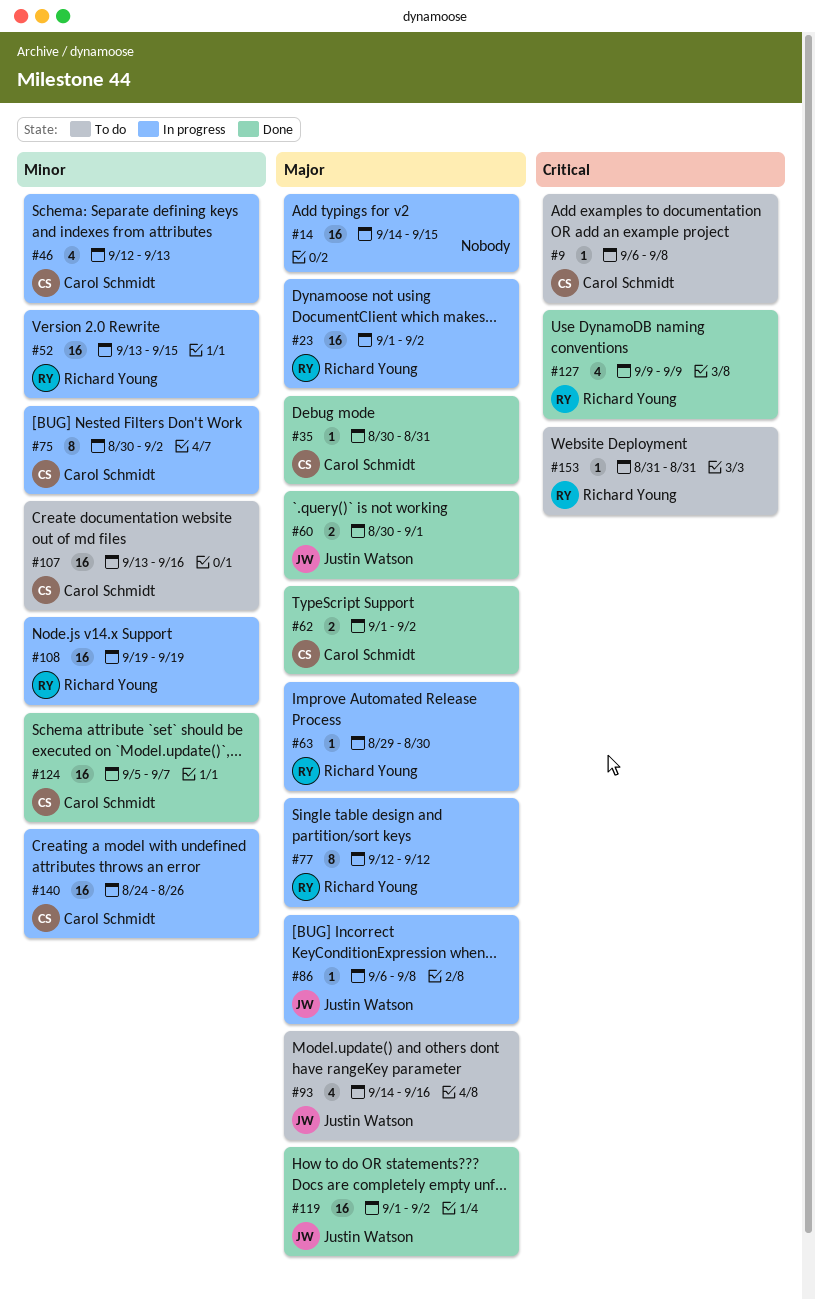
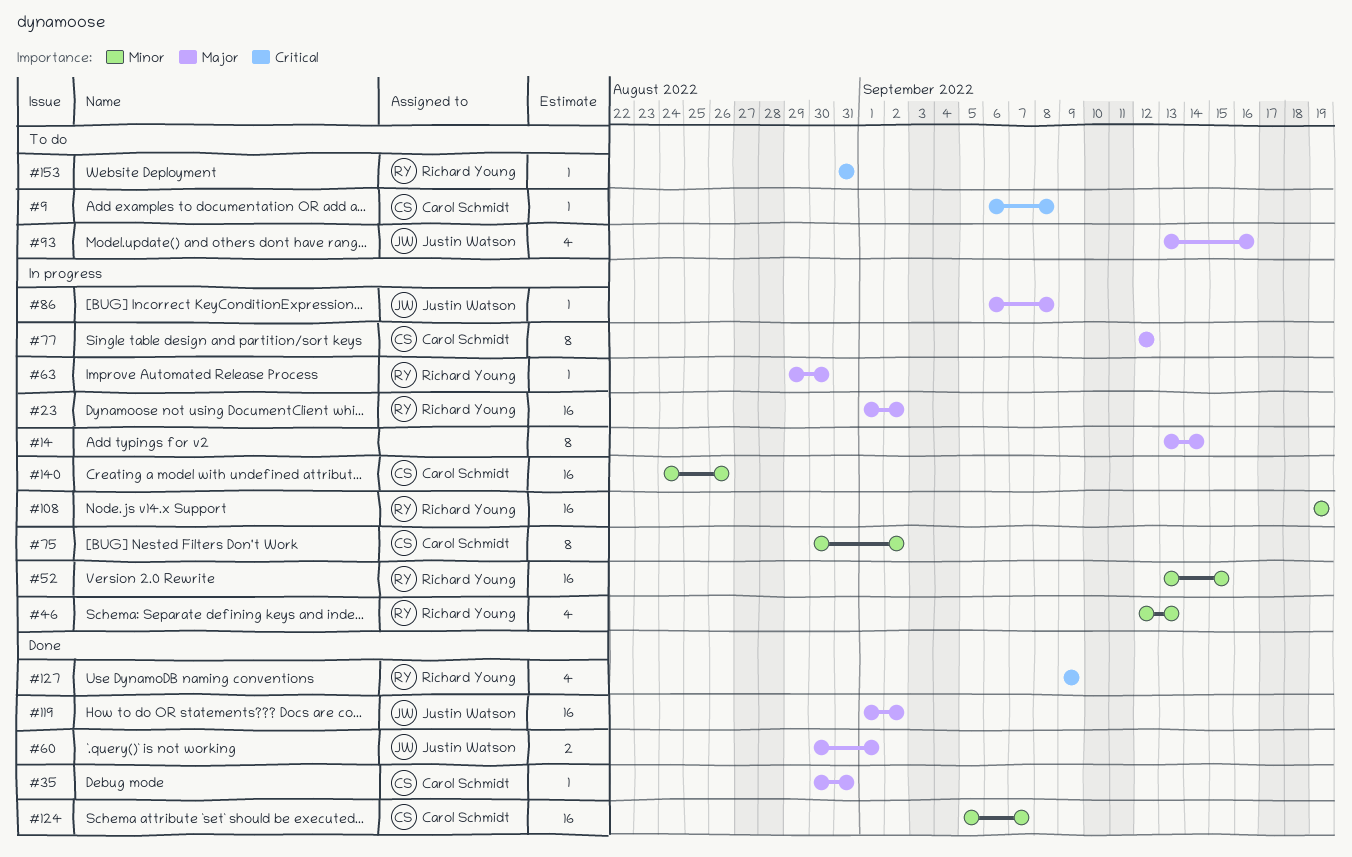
#14, estimate: 16 -> 8
#14, start: Sep 14 -> Sep 13
#14, due: Sep 15 -> Sep 14
#46, owner: Carol Schmidt -> Richard Young
#62: present -> none
#77, owner: Richard Young -> Carol Schmidt
#93, start: Sep 14 -> Sep 13
#107: present -> none

